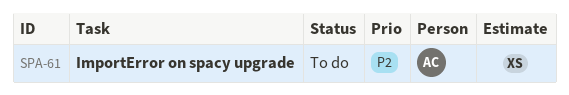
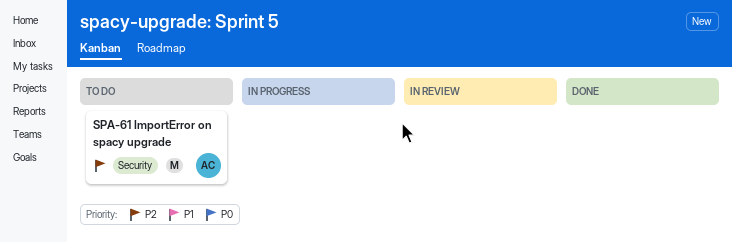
SPA-61, estimate: XS -> M

